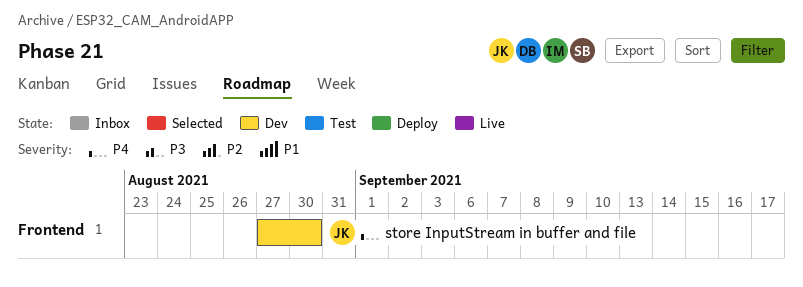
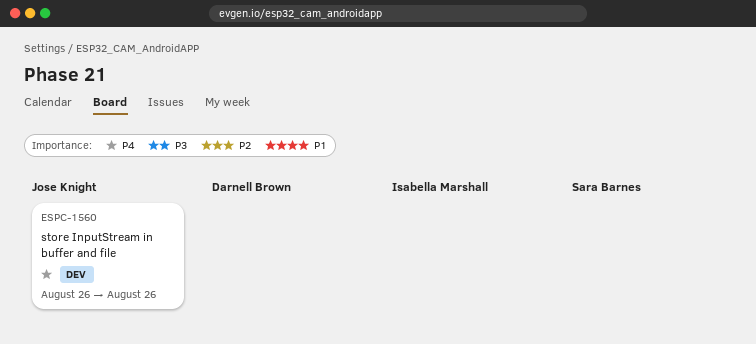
store InputStream in buffer and file, start: Aug 27 -> Aug 26
store InputStream in buffer and file, due: Aug 30 -> Aug 26

